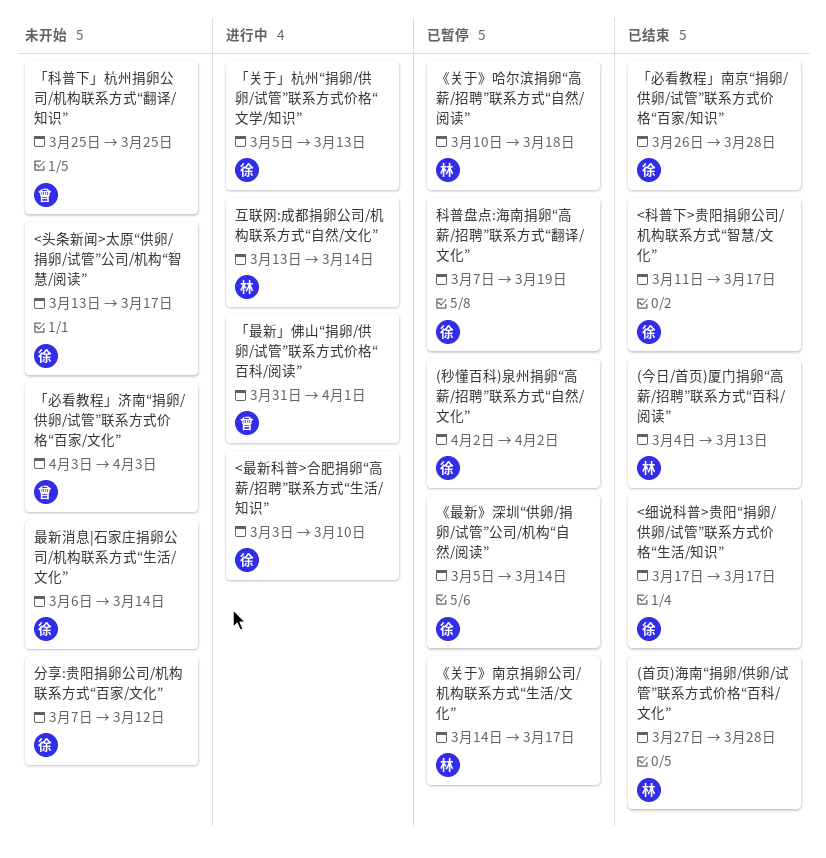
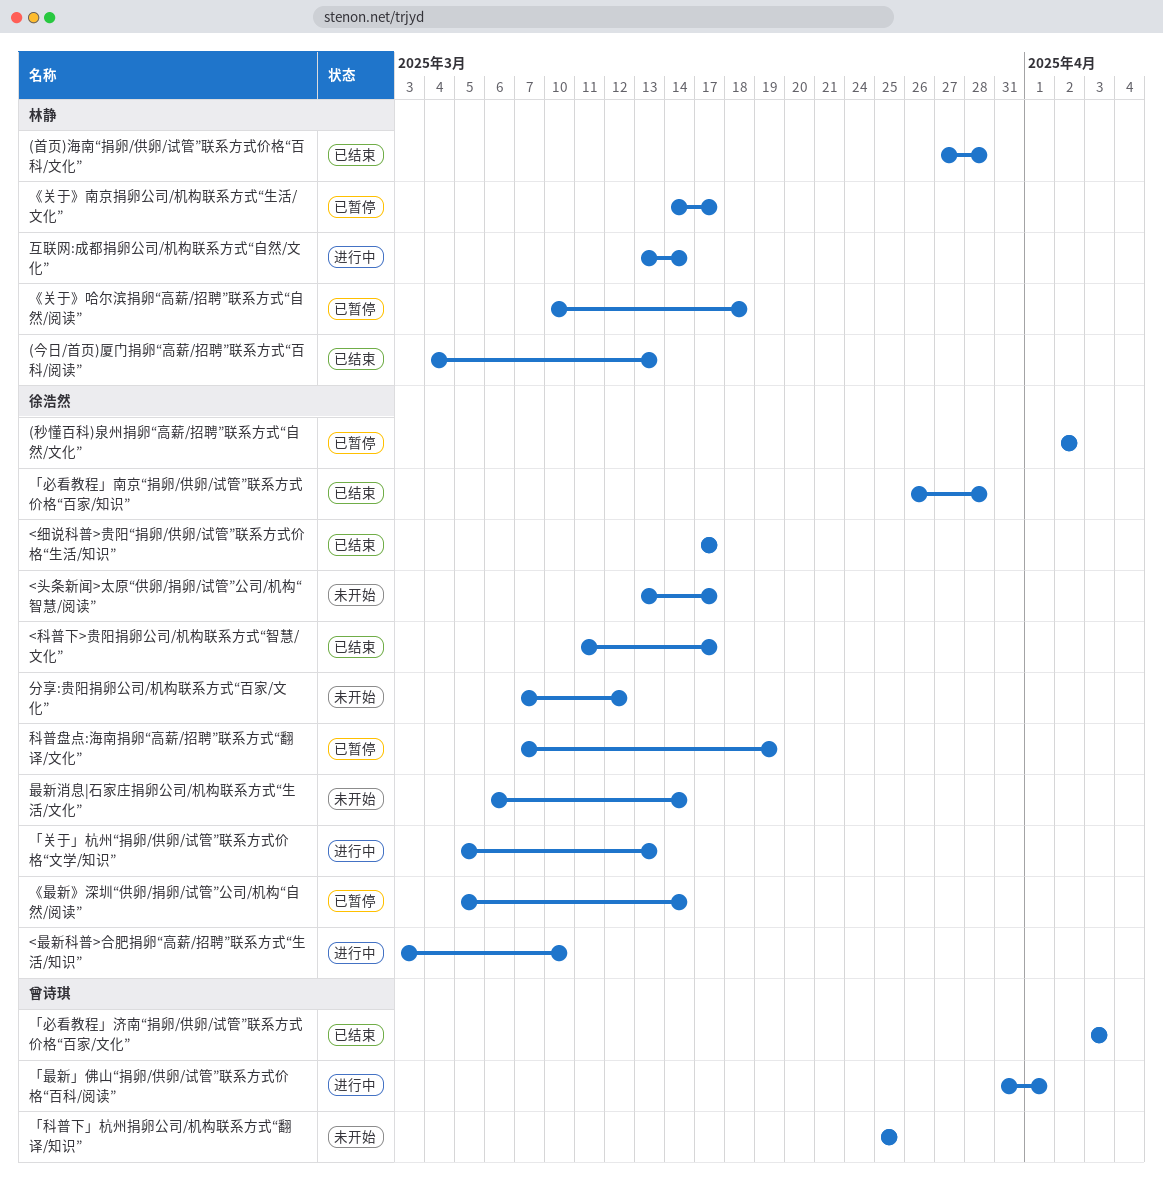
「必看教程」济南“捐卵/供卵/试管”联系方式价格“百家/文化”, status: 未开始 -> 已结束

